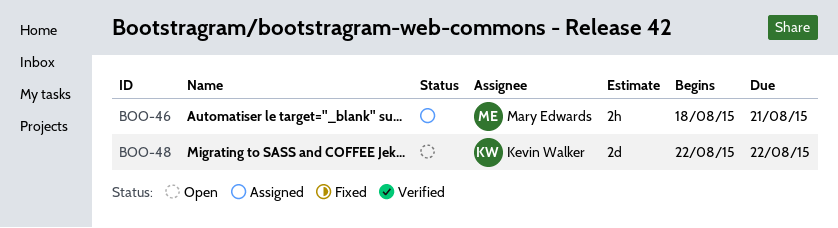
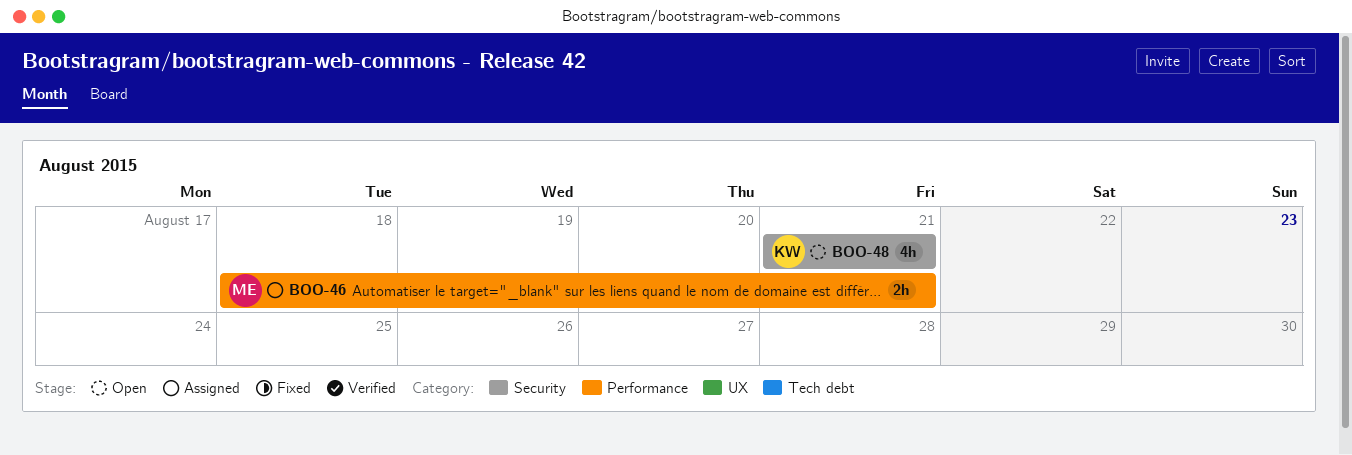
BOO-48, estimate: 2d -> 4h
BOO-48, start: Aug 22 -> Aug 21
BOO-48, due: Aug 22 -> Aug 21

